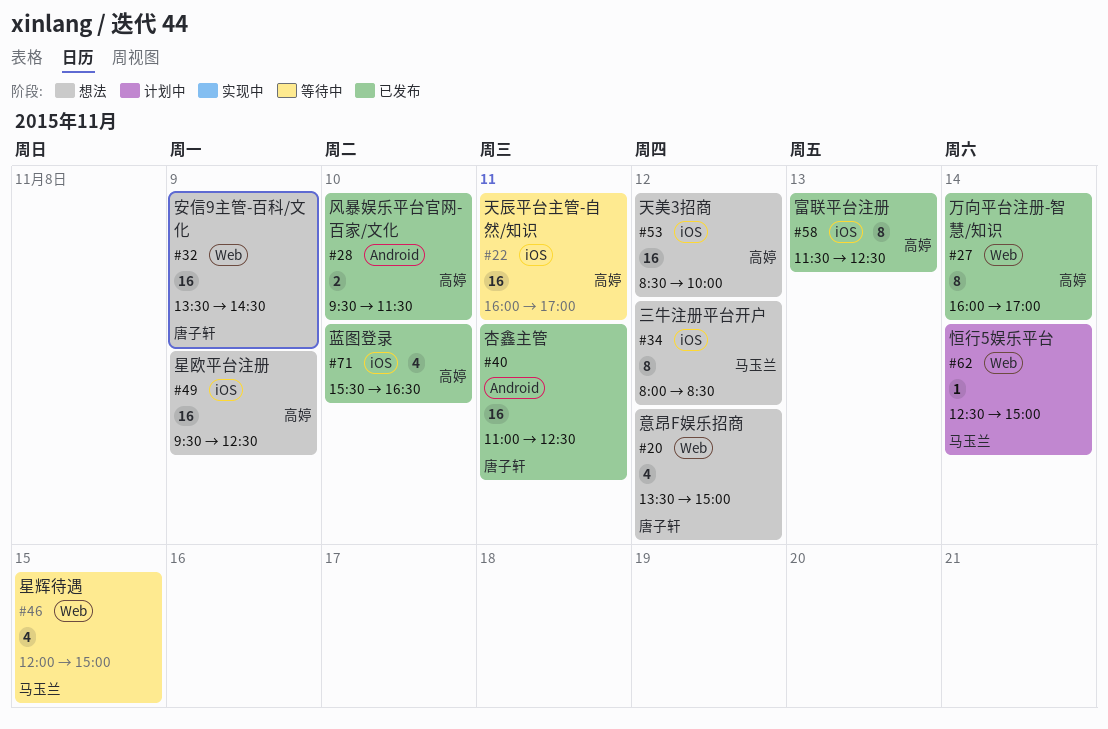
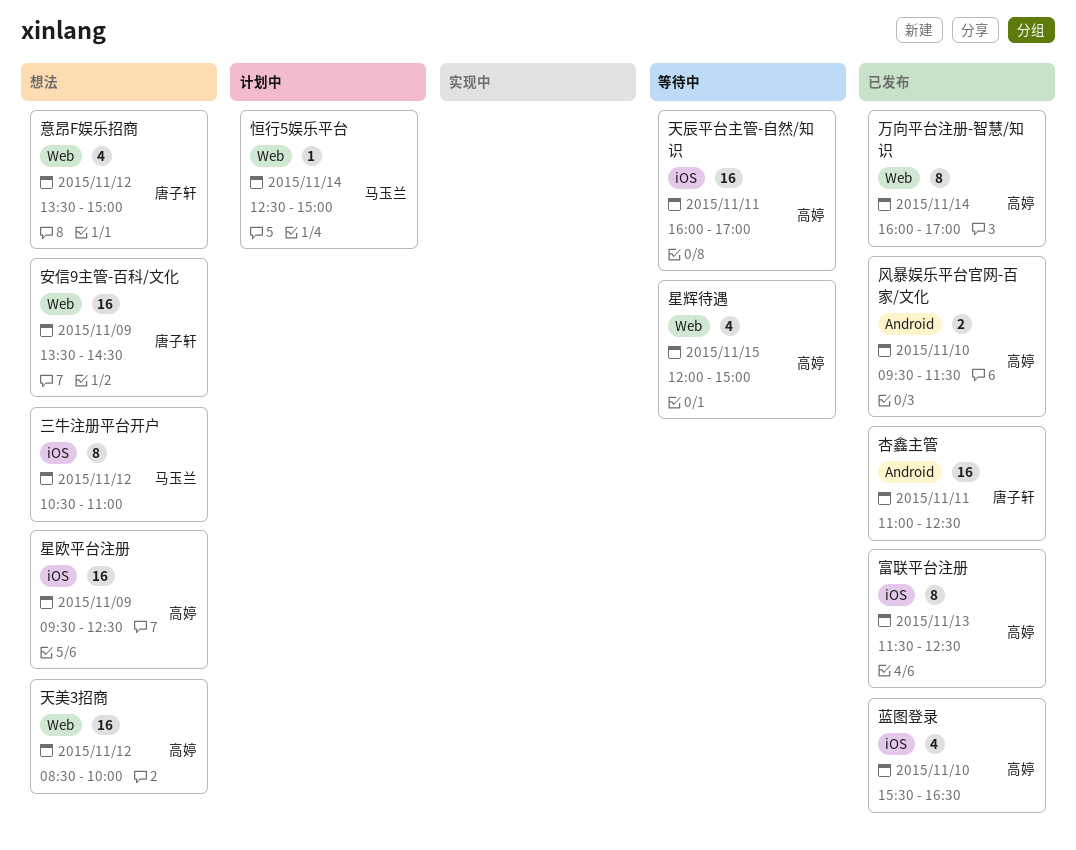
三牛注册平台开户, begins: 08:00 -> 10:30
三牛注册平台开户, ends: 08:30 -> 11:00
天美3招商, label: iOS -> Web
星辉待遇, owner: 马玉兰 -> 高婷

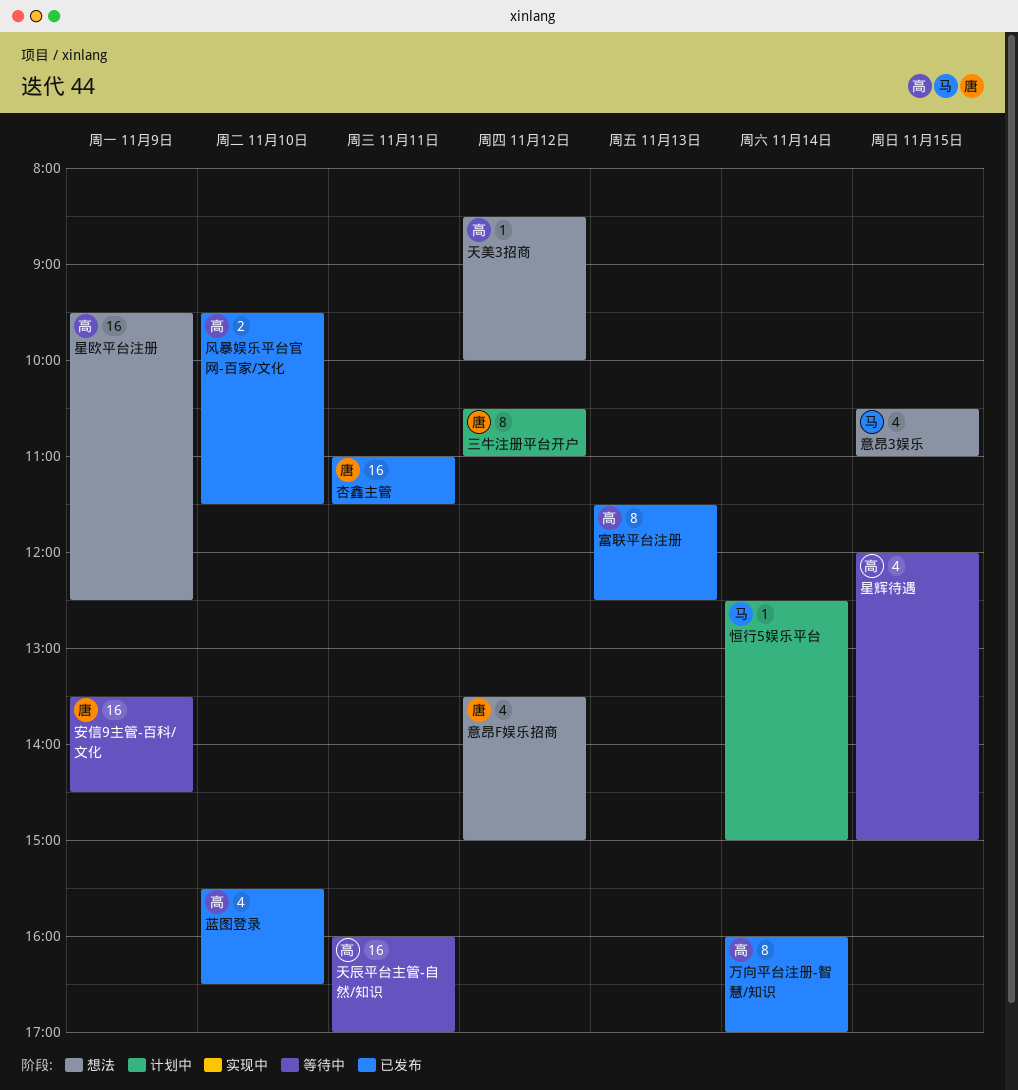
三牛注册平台开户, status: 想法 -> 计划中
三牛注册平台开户, owner: 马玉兰 -> 唐子轩
天美3招商, estimate: 16 -> 1
安信9主管-百科/文化, status: 想法 -> 等待中
意昂3娱乐: none -> present
杏鑫主管, ends: 12:30 -> 11:30

